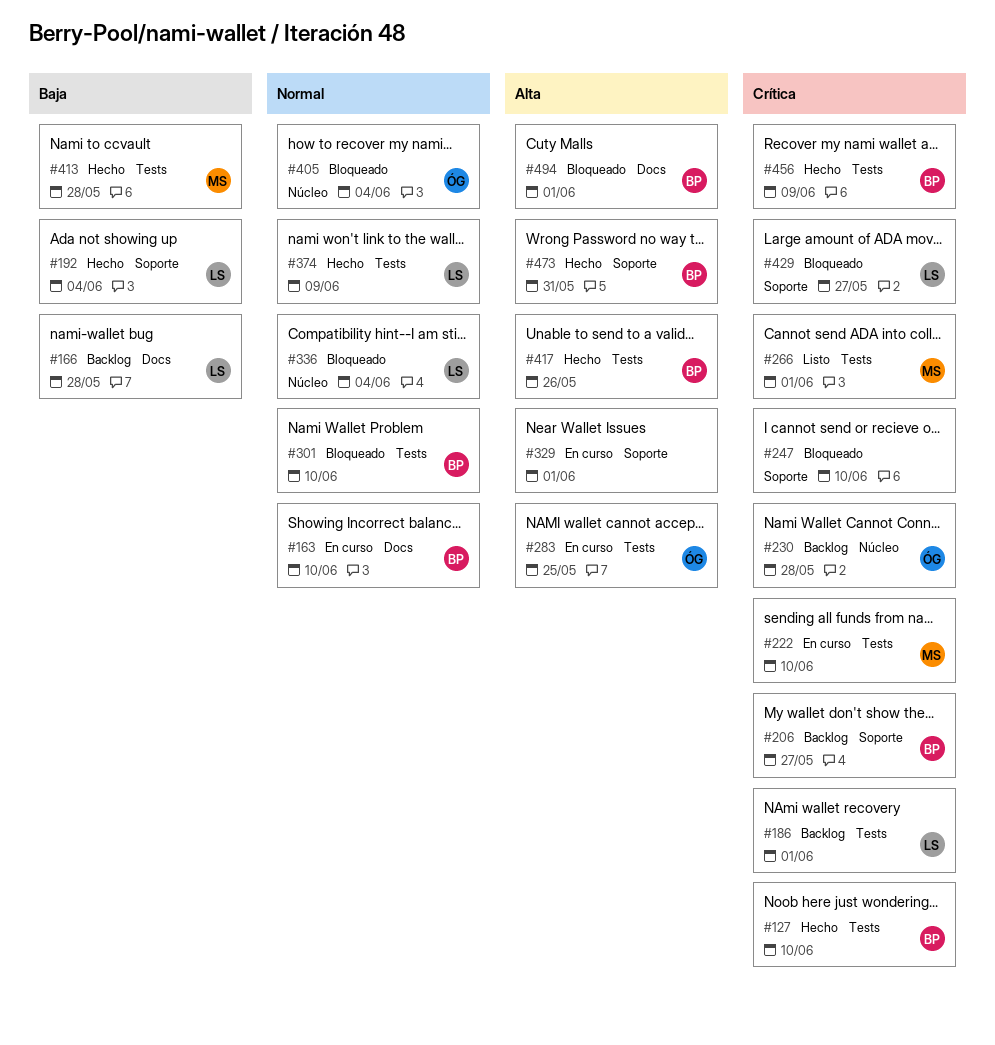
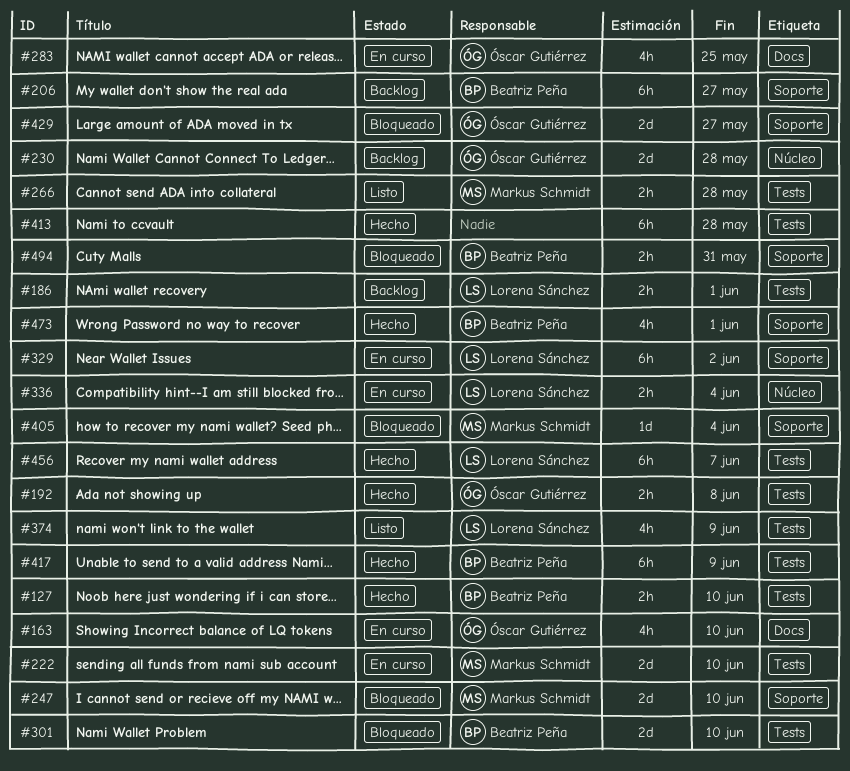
#163, owner: Beatriz Peña -> Óscar Gutiérrez
#166: present -> none
#192, owner: Lorena Sánchez -> Óscar Gutiérrez
#192, label: Soporte -> Tests
#192, due: Jun 4 -> Jun 8
#247, owner: none -> Markus Schmidt
#266, due: Jun 1 -> May 28
#283, label: Tests -> Docs
#329, owner: none -> Lorena Sánchez
#329, due: Jun 1 -> Jun 2
#336, status: Bloqueado -> En curso
#374, status: Hecho -> Listo
#405, owner: Óscar Gutiérrez -> Markus Schmidt
#405, label: Núcleo -> Soporte
#413, owner: Markus Schmidt -> none
#417, due: May 26 -> Jun 9
#429, owner: Lorena Sánchez -> Óscar Gutiérrez
#456, owner: Beatriz Peña -> Lorena Sánchez
#456, due: Jun 9 -> Jun 7
#473, due: May 31 -> Jun 1
#494, label: Docs -> Soporte
#494, due: Jun 1 -> May 31

